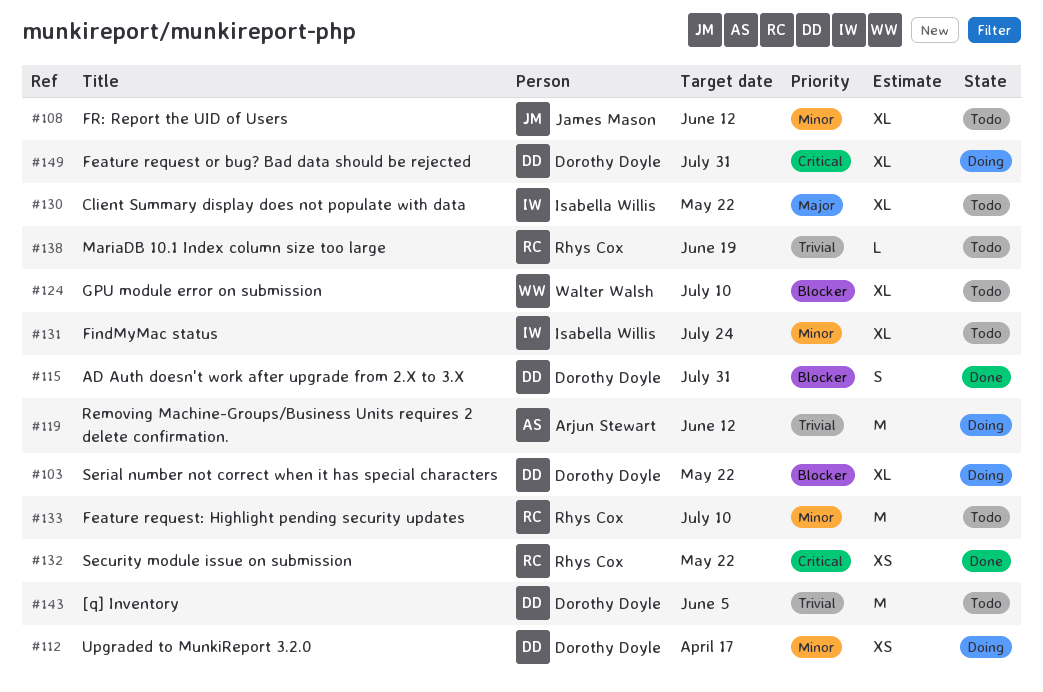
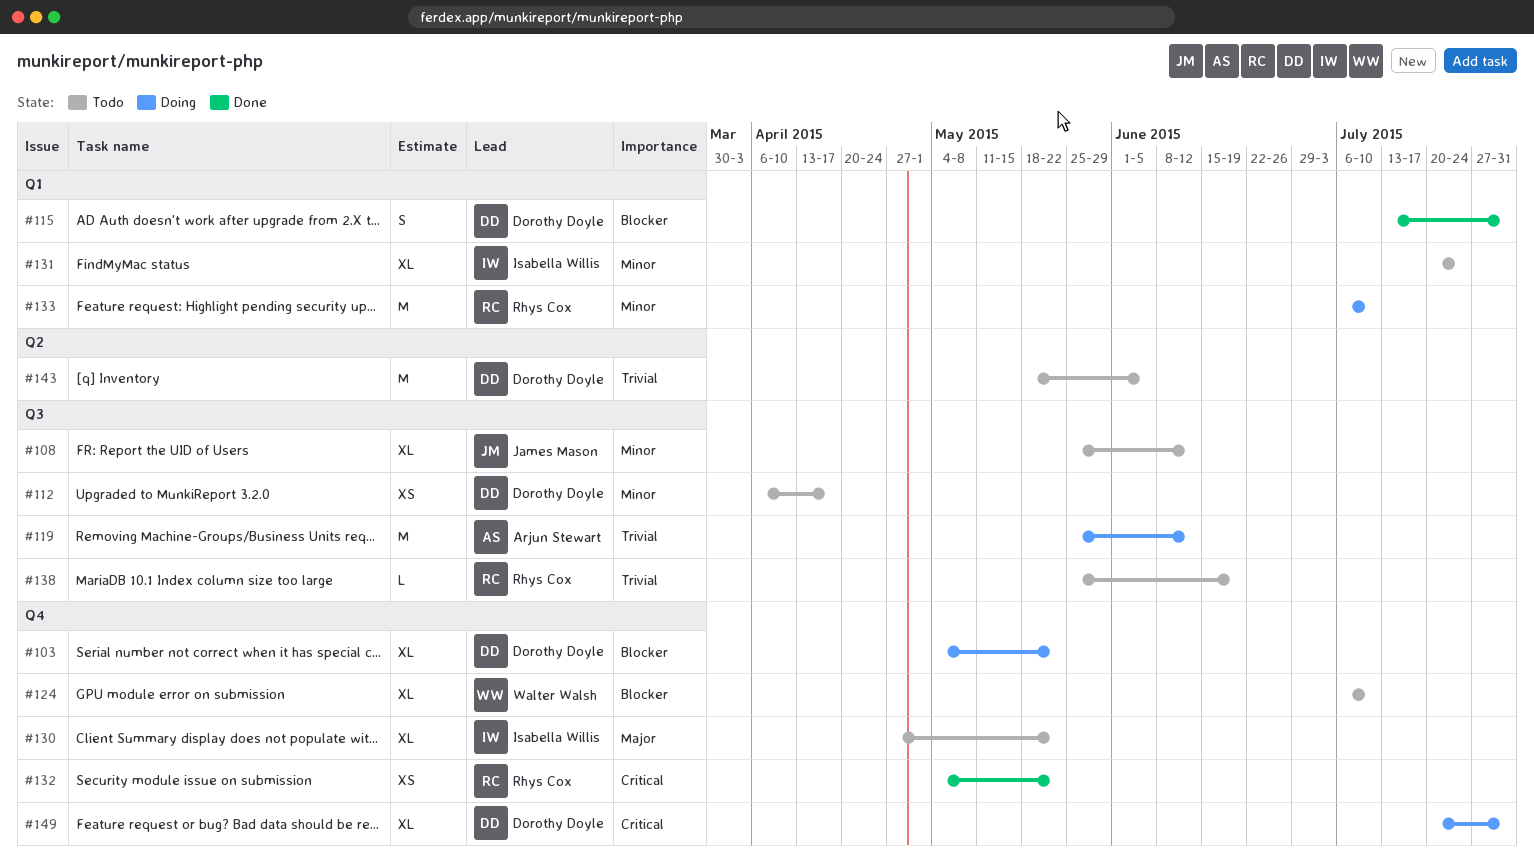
#112, status: Doing -> Todo
#133, status: Todo -> Doing

